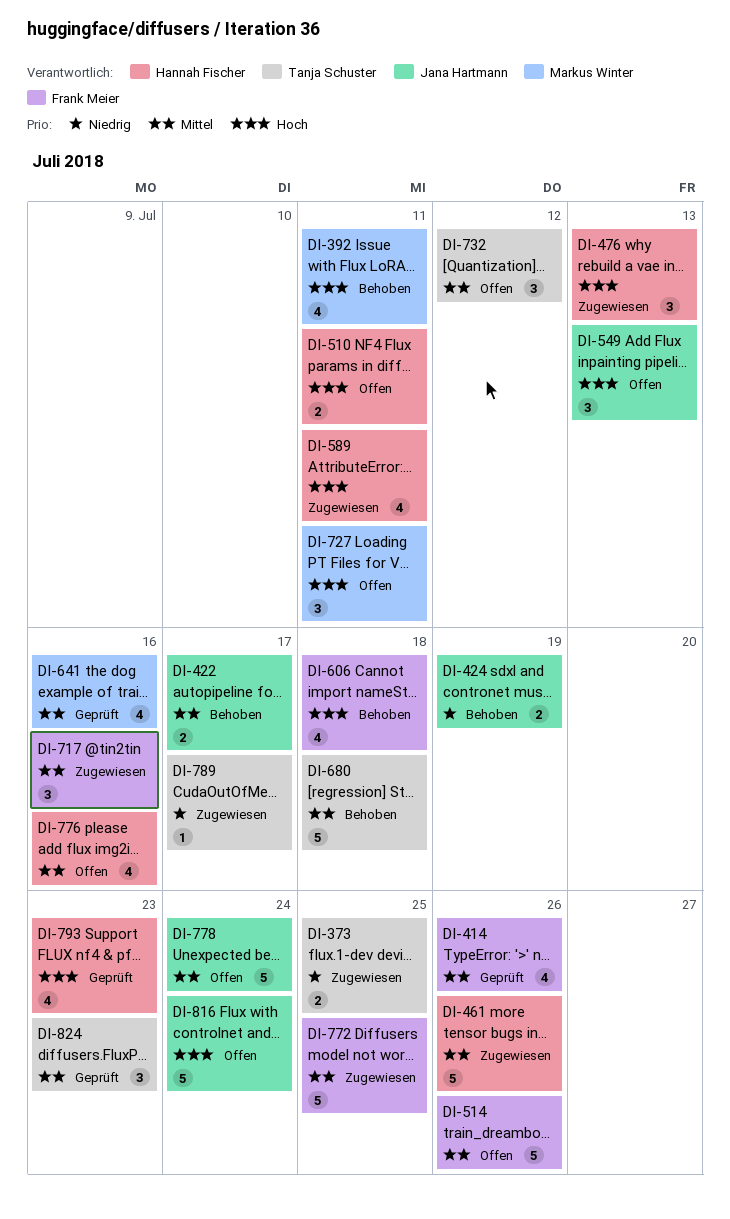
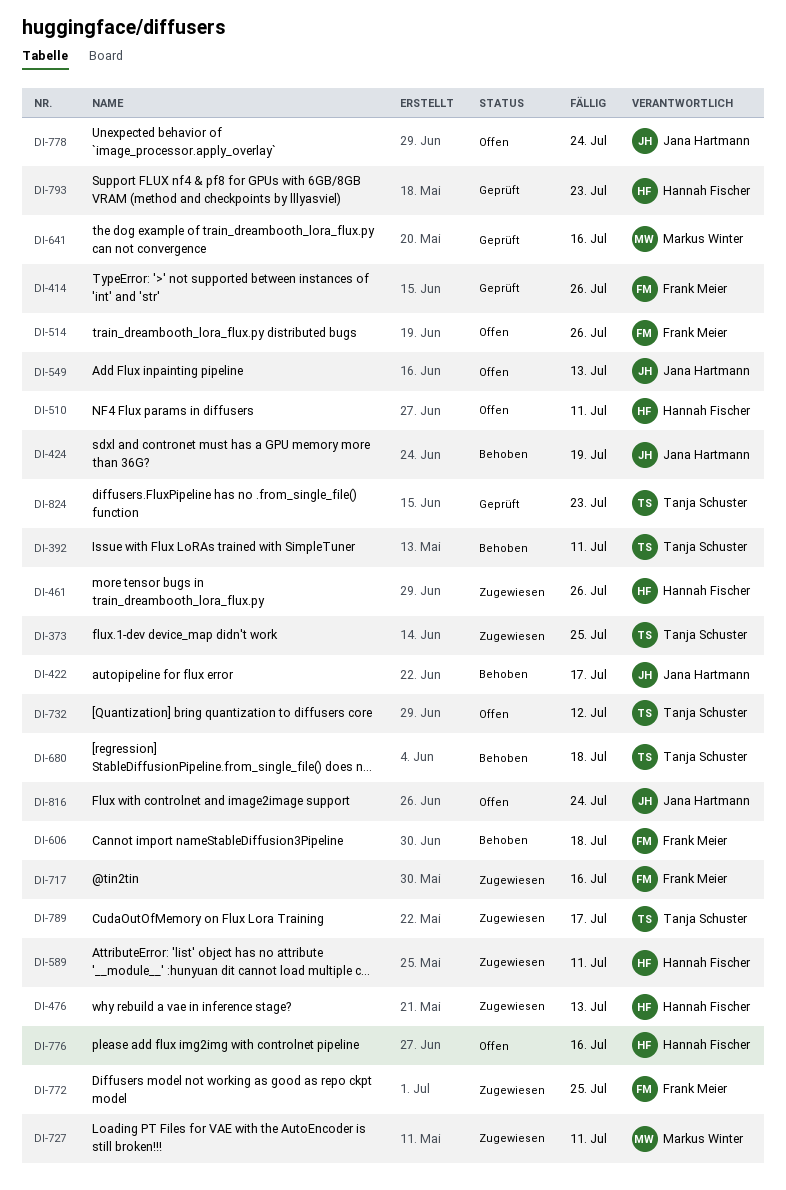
DI-392, owner: Markus Winter -> Tanja Schuster
DI-727, status: Offen -> Zugewiesen

